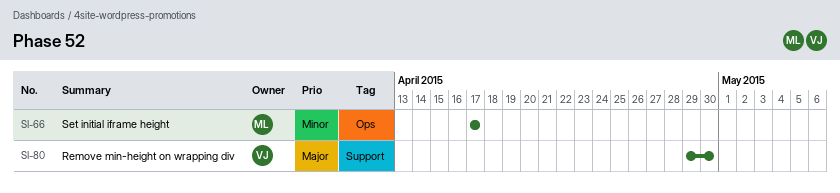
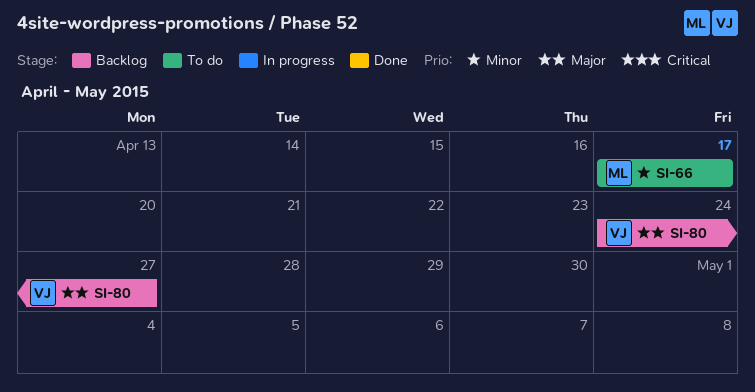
SI-80, start: Apr 29 -> Apr 24
SI-80, due: Apr 30 -> Apr 27

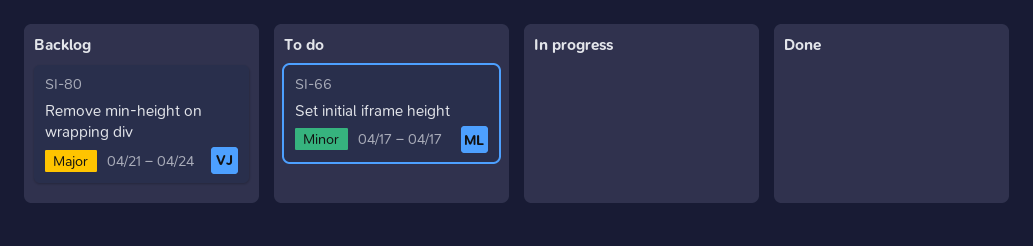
SI-80, start: Apr 24 -> Apr 21
SI-80, due: Apr 27 -> Apr 24

